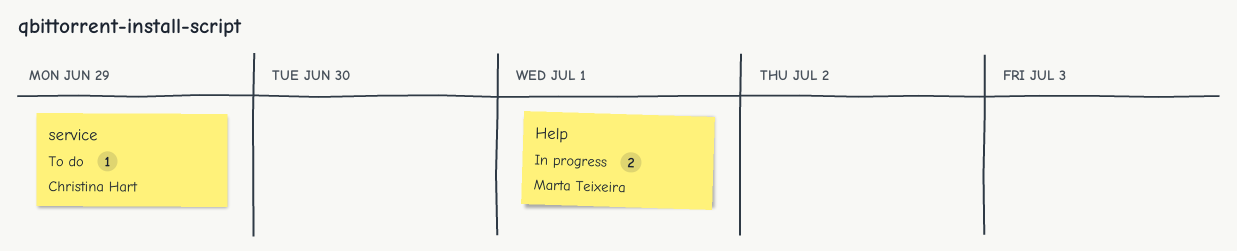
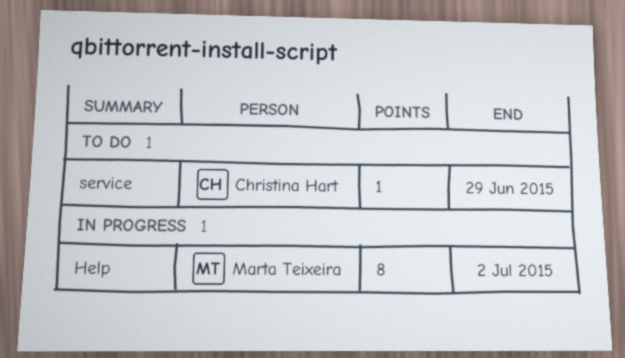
Help, estimate: 2 -> 8
Help, due: Jul 1 -> Jul 2

